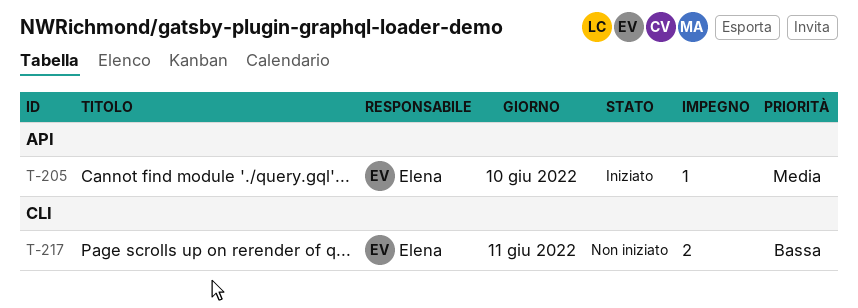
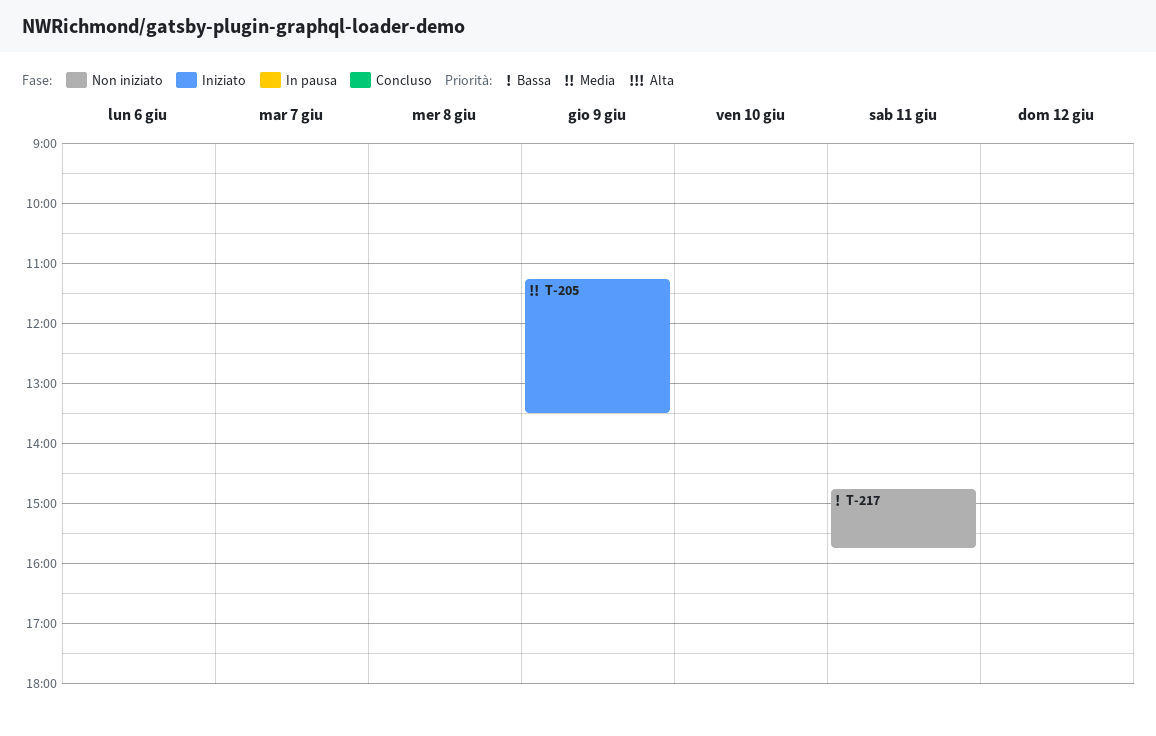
T-205, day: Jun 10 -> Jun 9

